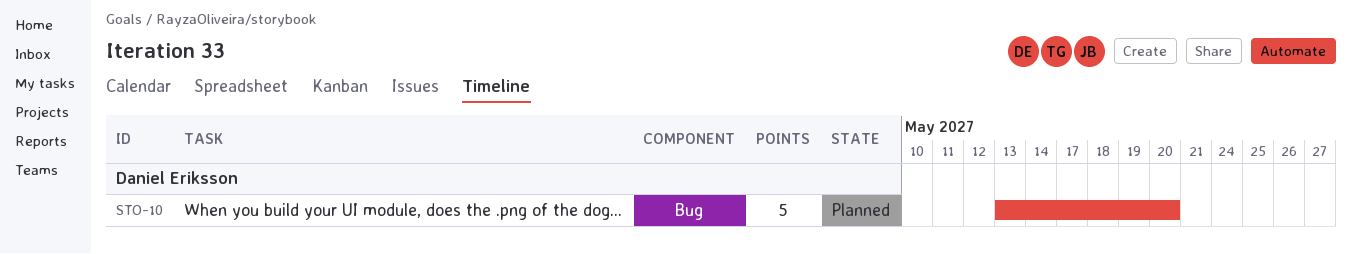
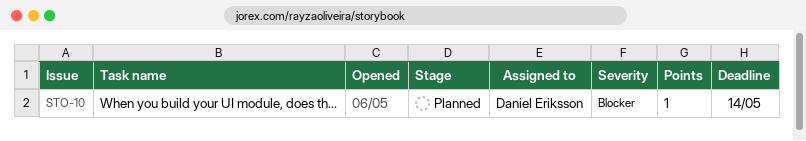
STO-10, estimate: 5 -> 1
STO-10, due: May 20 -> May 14

